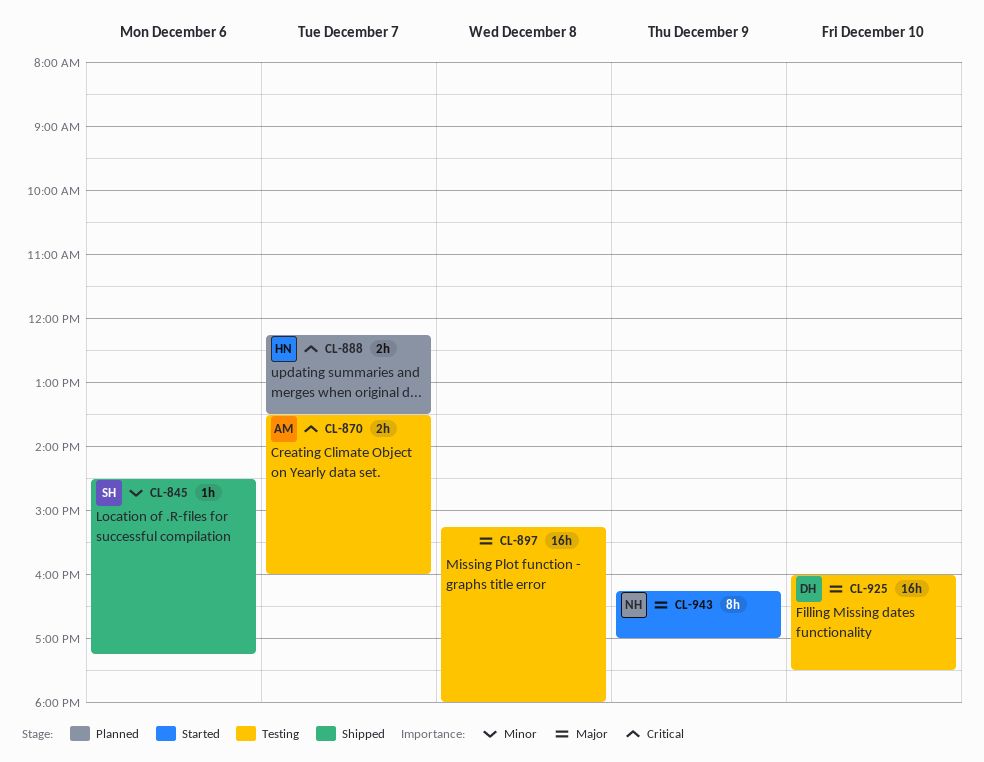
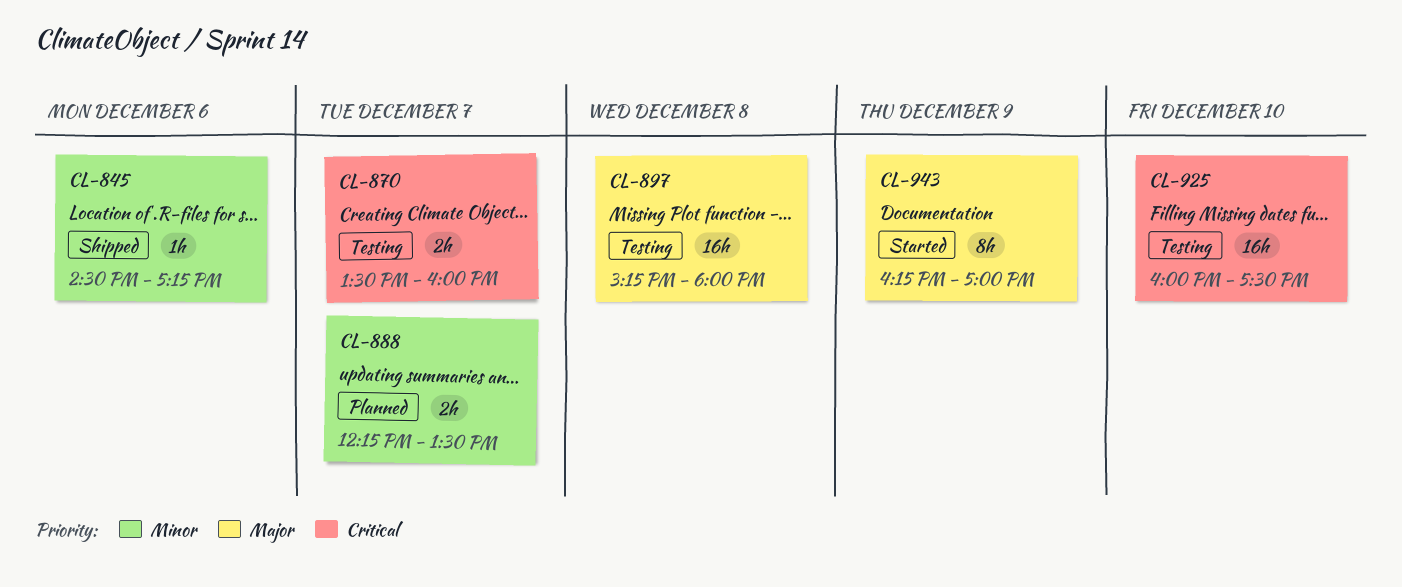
CL-888, priority: Critical -> Minor
CL-925, priority: Major -> Critical

